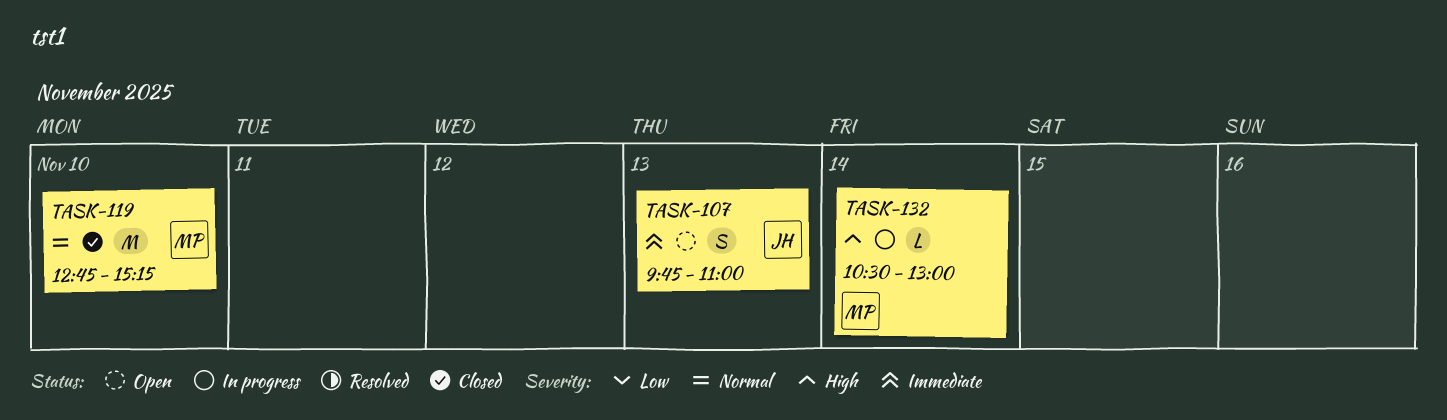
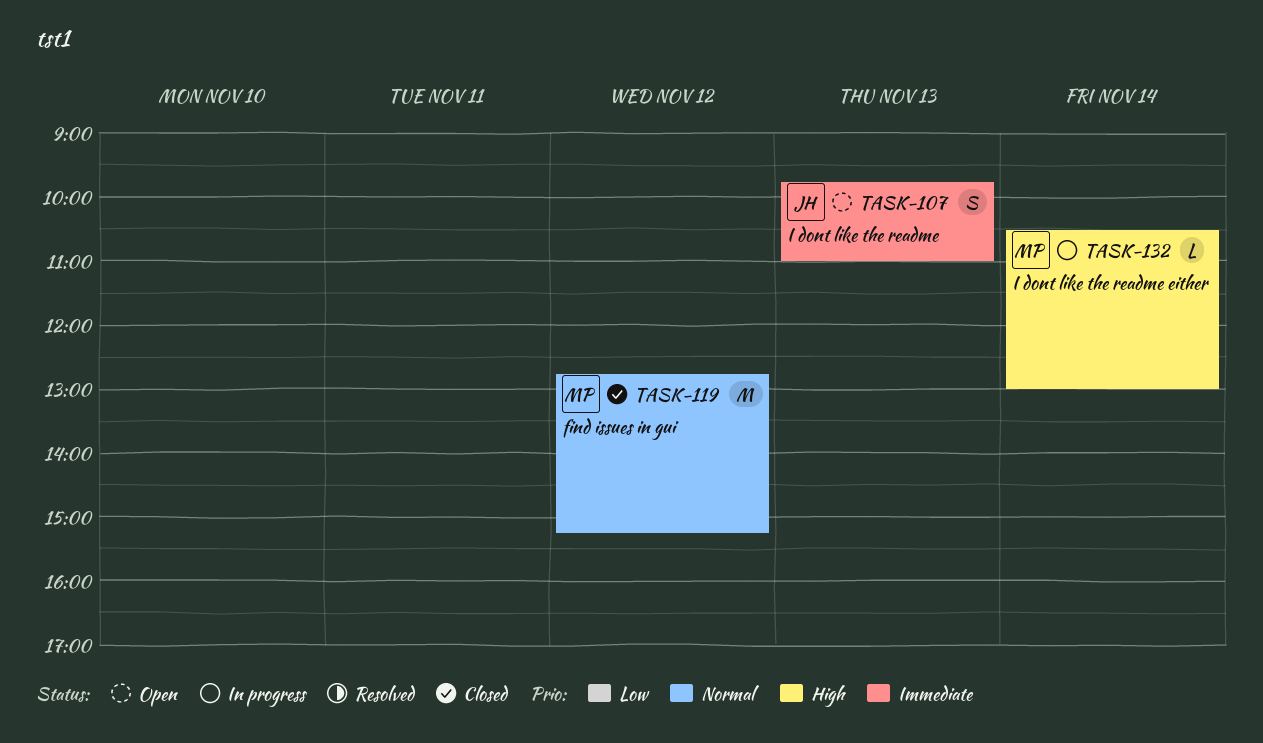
TASK-119, day: Nov 10 -> Nov 12

